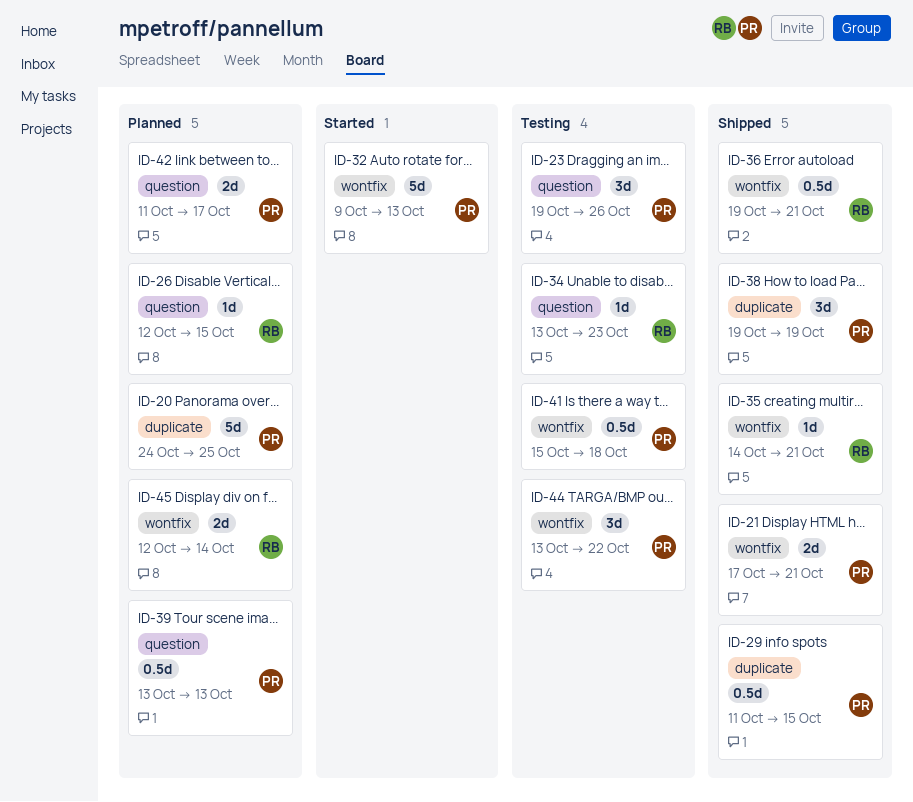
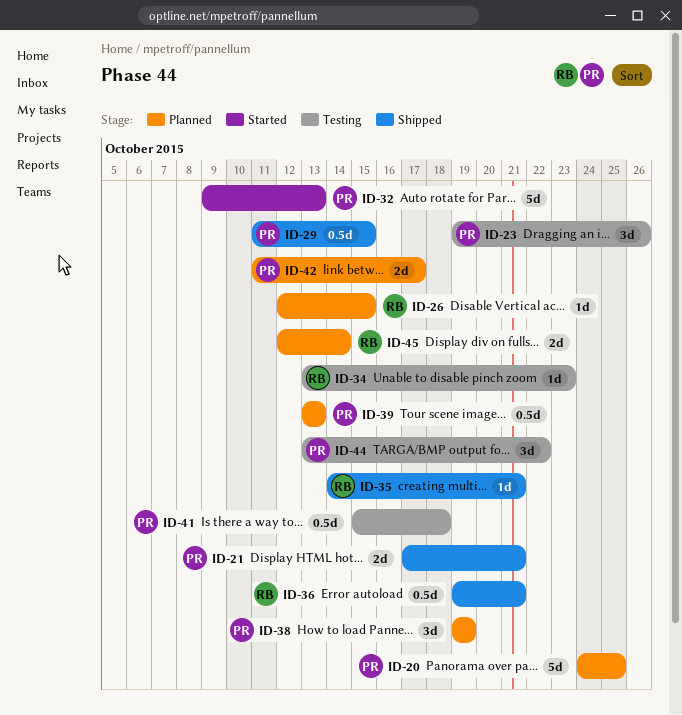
ID-38, status: Shipped -> Planned

